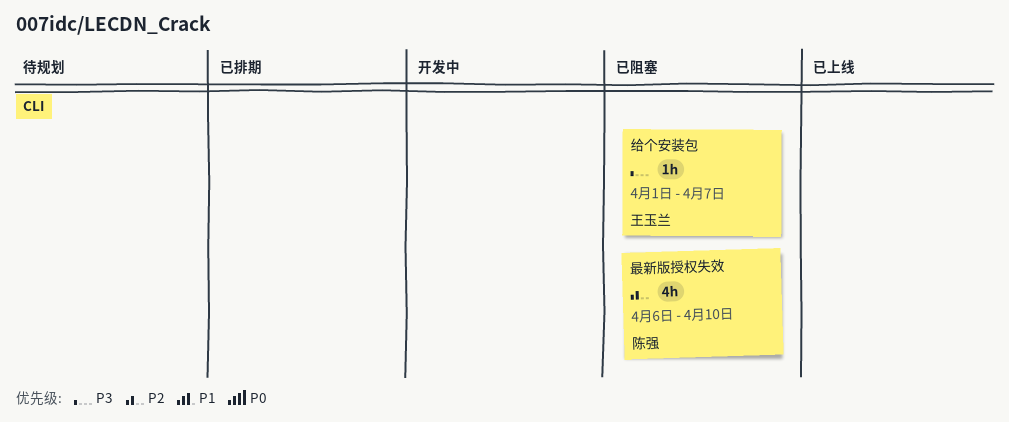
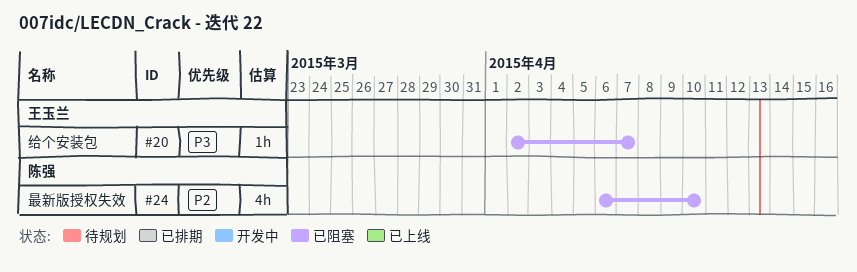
给个安装包, start: Apr 1 -> Apr 2

